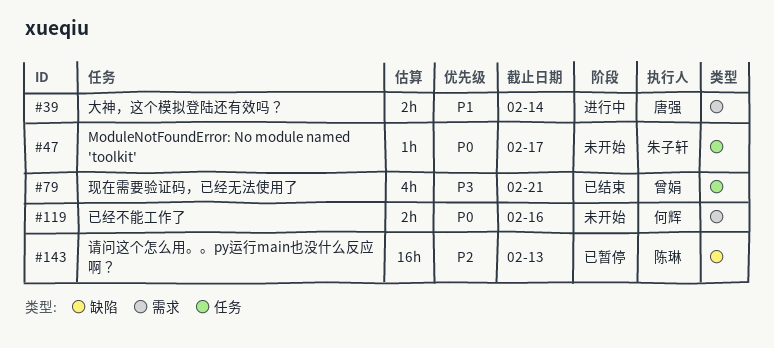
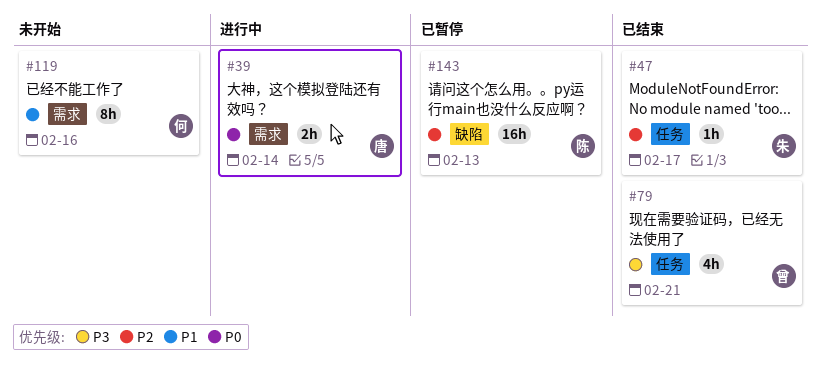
#39, priority: P1 -> P0
#47, status: 未开始 -> 已结束
#47, priority: P0 -> P2
#119, priority: P0 -> P1
#119, estimate: 2h -> 8h

